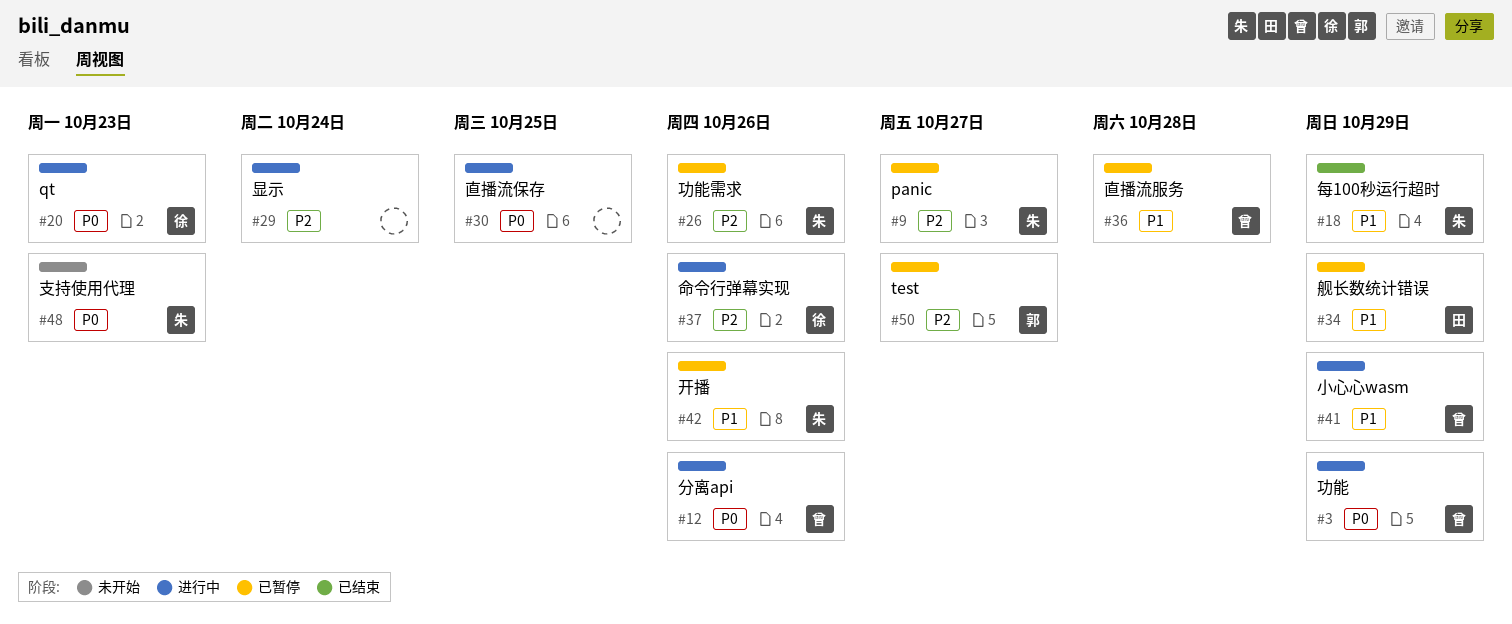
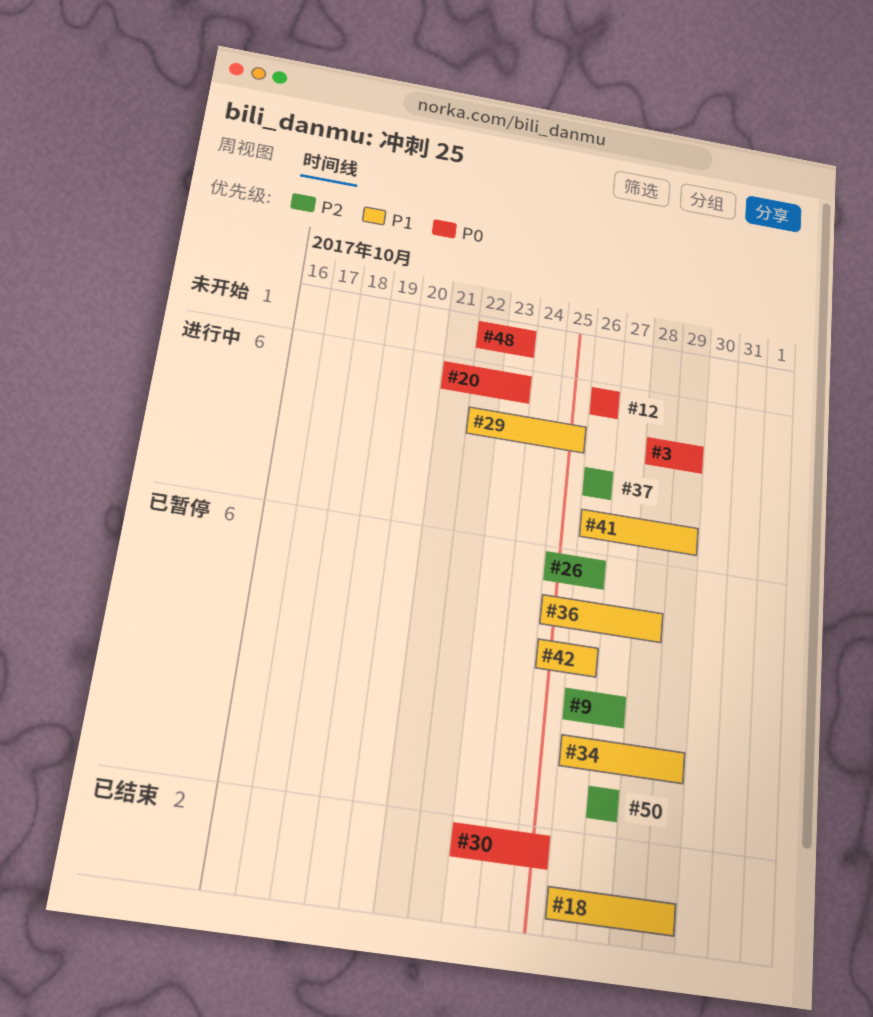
#29, priority: P2 -> P1
#29, due: Oct 24 -> Oct 25
#30, status: 进行中 -> 已结束

